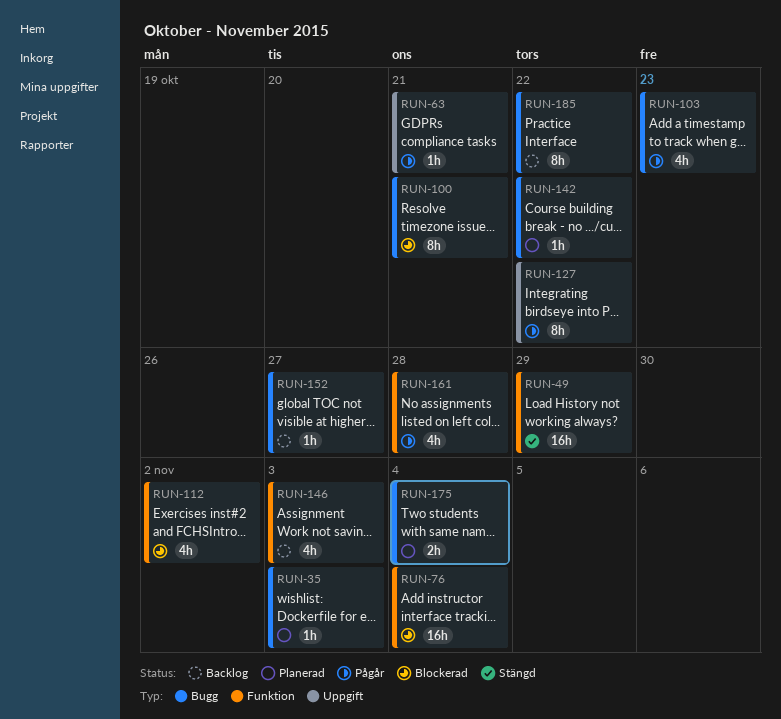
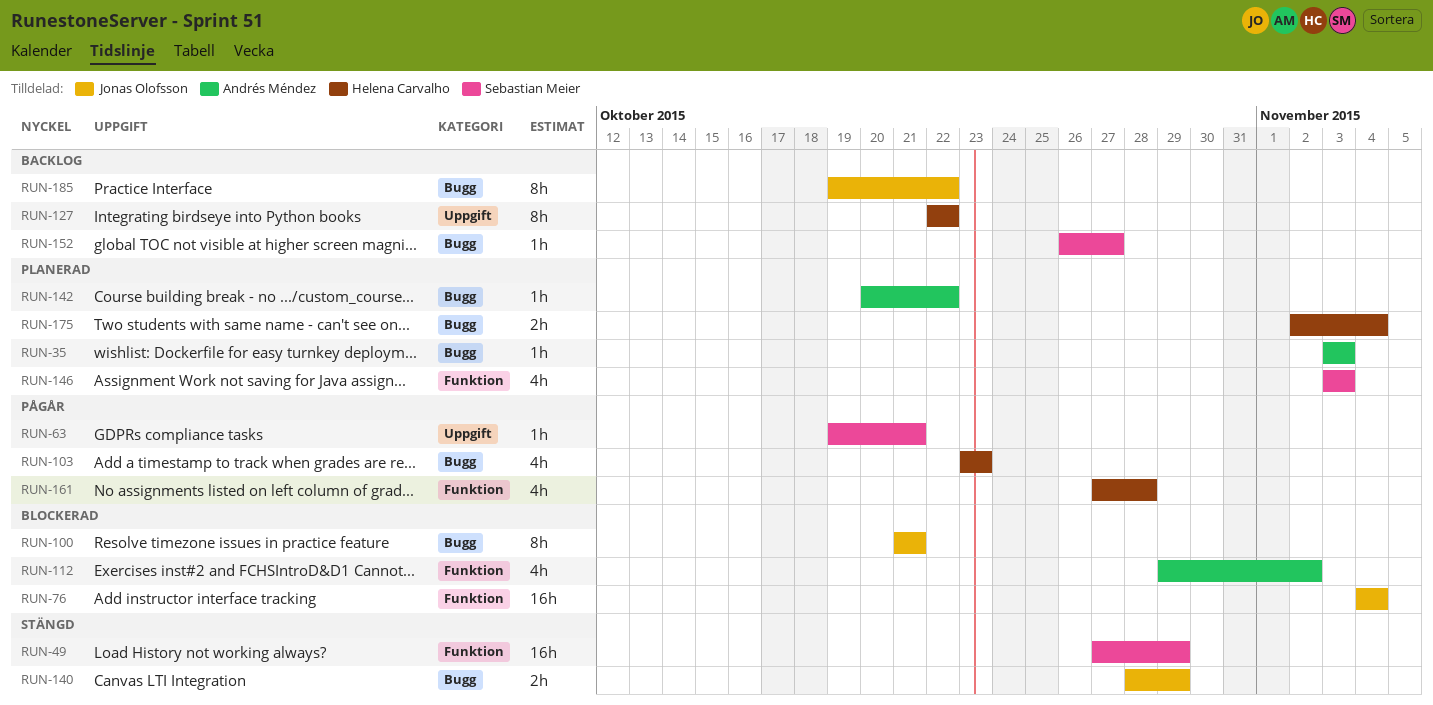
RUN-127, status: Pågår -> Backlog
RUN-140: none -> present
RUN-146, status: Backlog -> Planerad

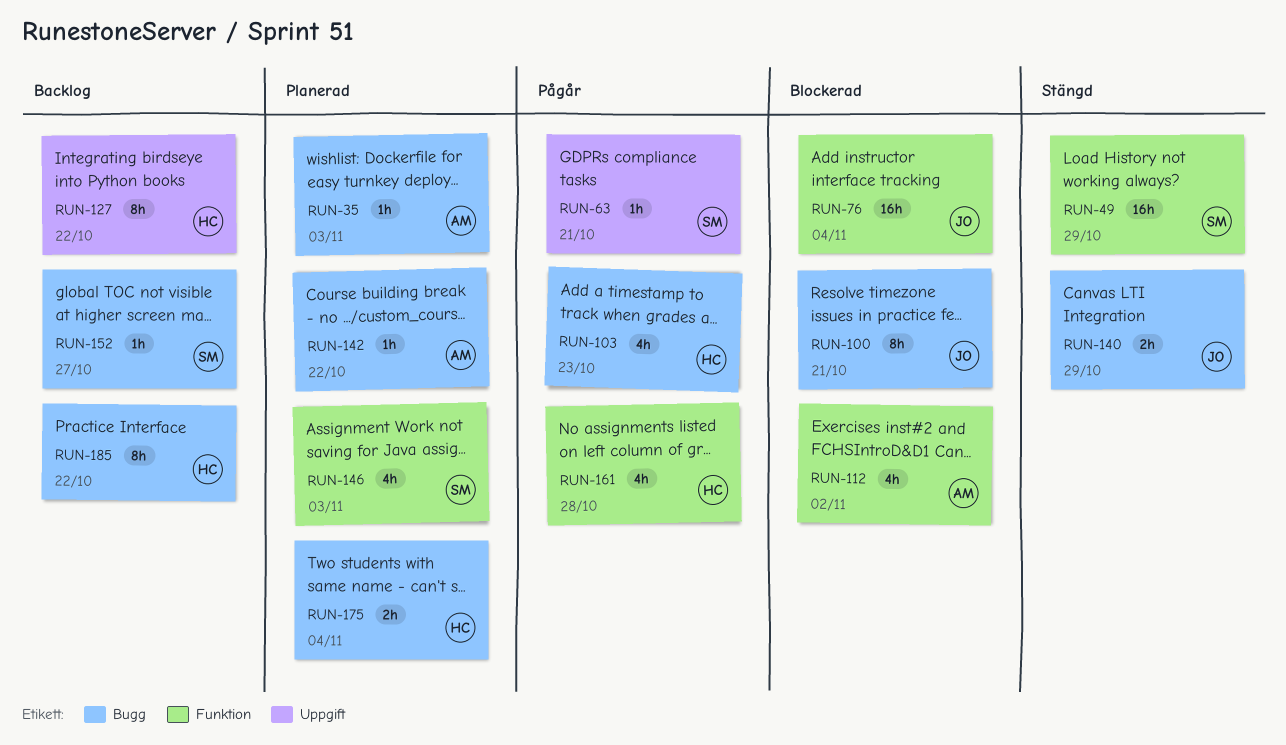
RUN-185, owner: Jonas Olofsson -> Helena Carvalho

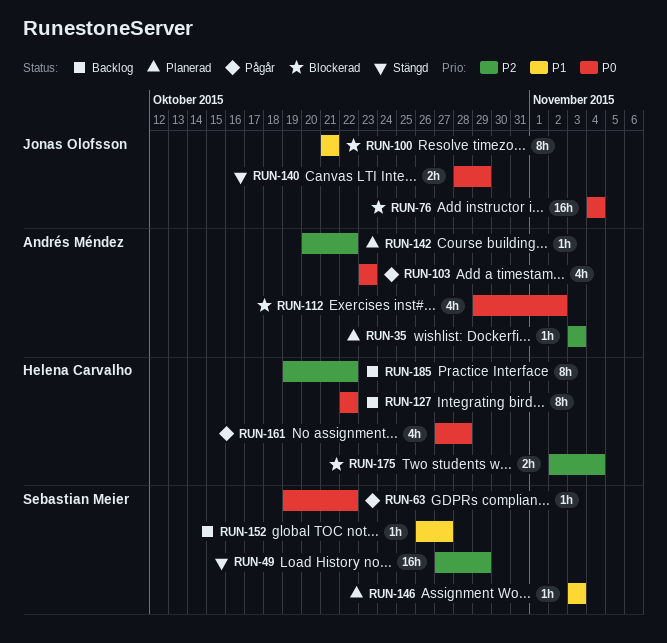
RUN-63, due: Oct 21 -> Oct 22
RUN-103, owner: Helena Carvalho -> Andrés Méndez
RUN-146, estimate: 4h -> 1h
RUN-175, status: Planerad -> Blockerad

